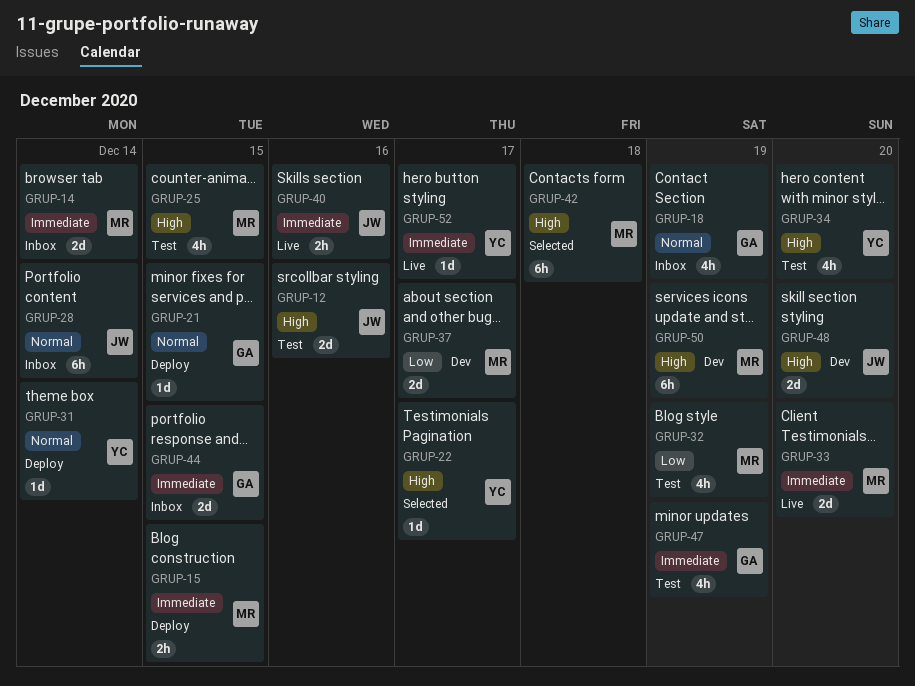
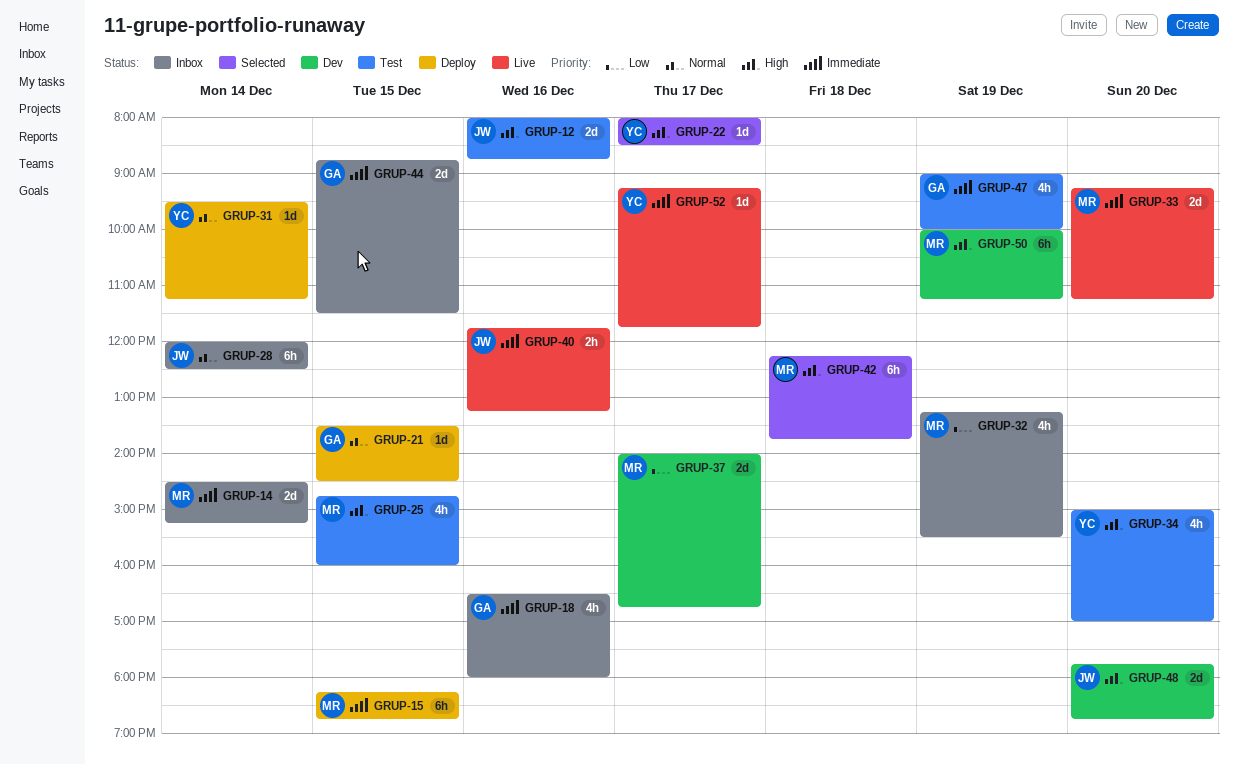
GRUP-15, estimate: 2h -> 6h
GRUP-18, priority: Normal -> Immediate
GRUP-18, day: Dec 19 -> Dec 16
GRUP-32, status: Test -> Inbox

